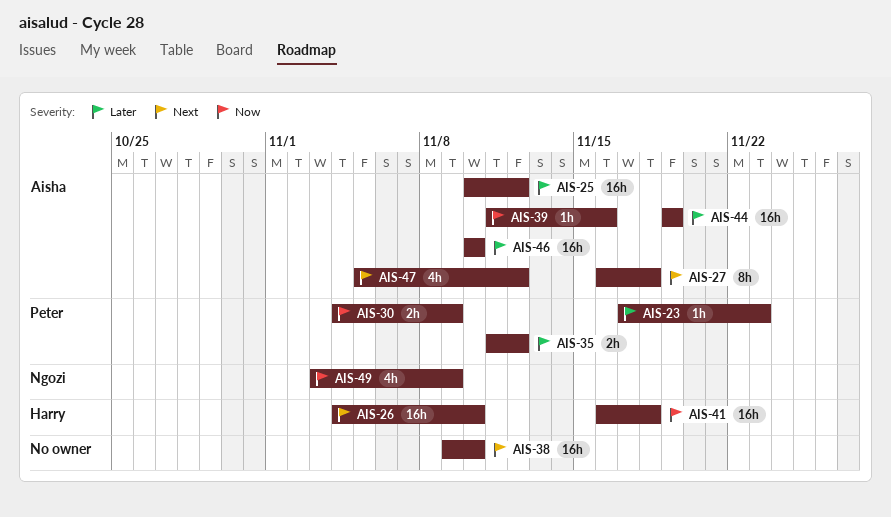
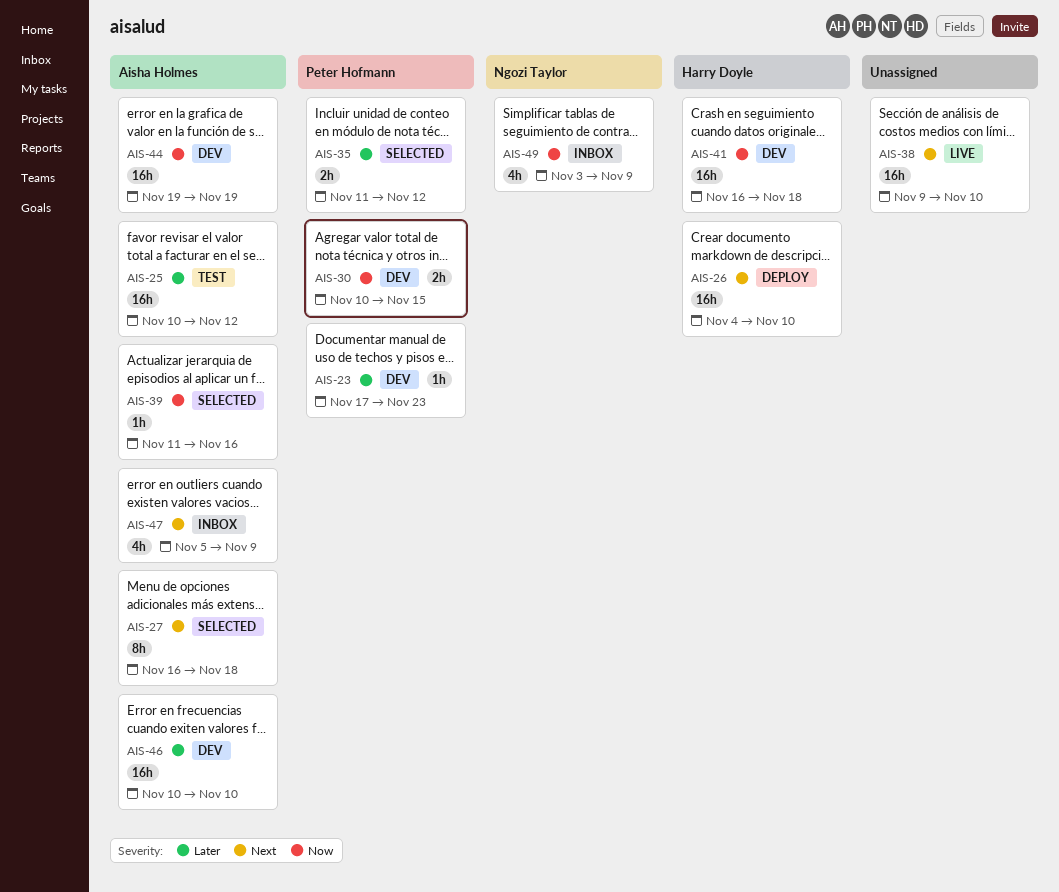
AIS-30, start: Nov 4 -> Nov 10
AIS-30, due: Nov 9 -> Nov 15
AIS-44, priority: Later -> Now
AIS-47, due: Nov 12 -> Nov 9

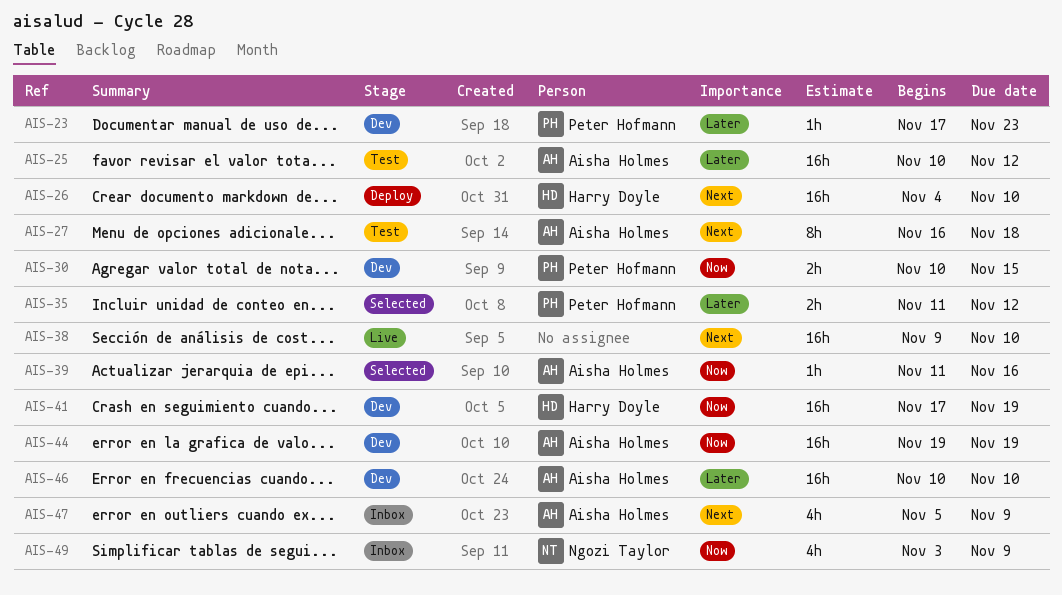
AIS-27, status: Selected -> Test
AIS-41, start: Nov 16 -> Nov 17
AIS-41, due: Nov 18 -> Nov 19

